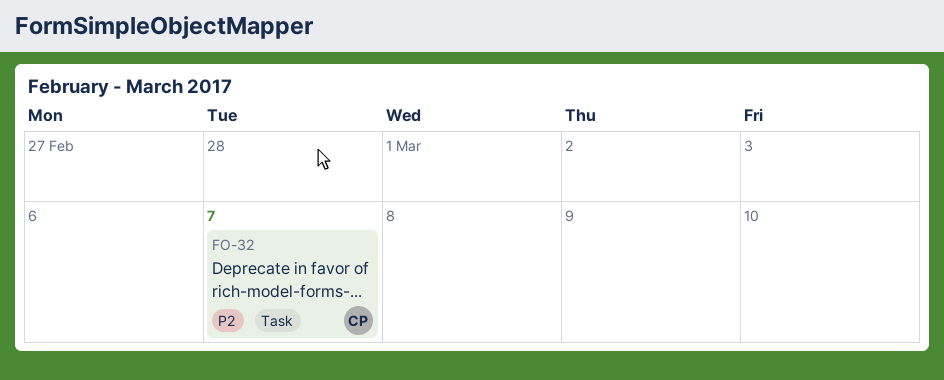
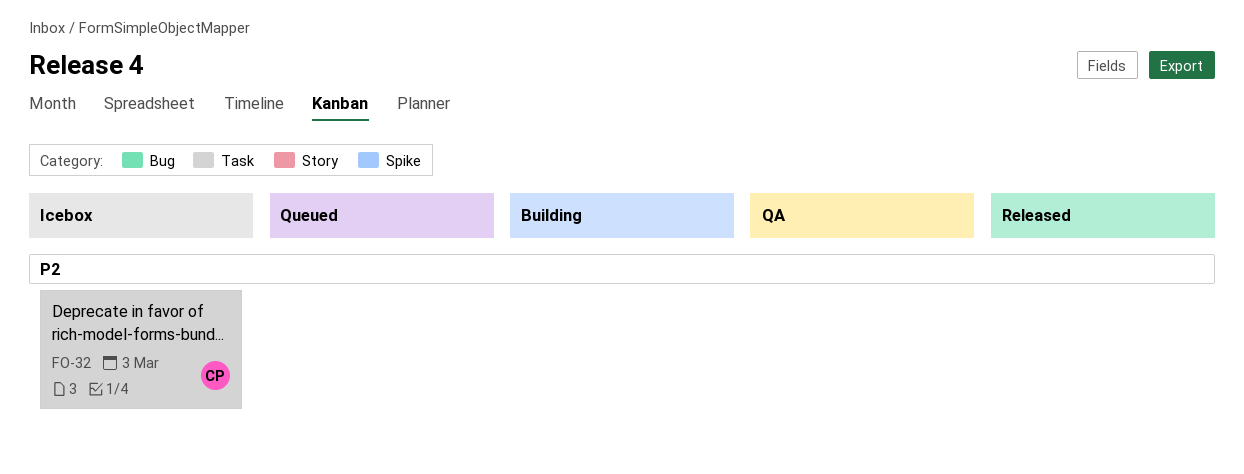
FO-32, due: Mar 7 -> Mar 3

